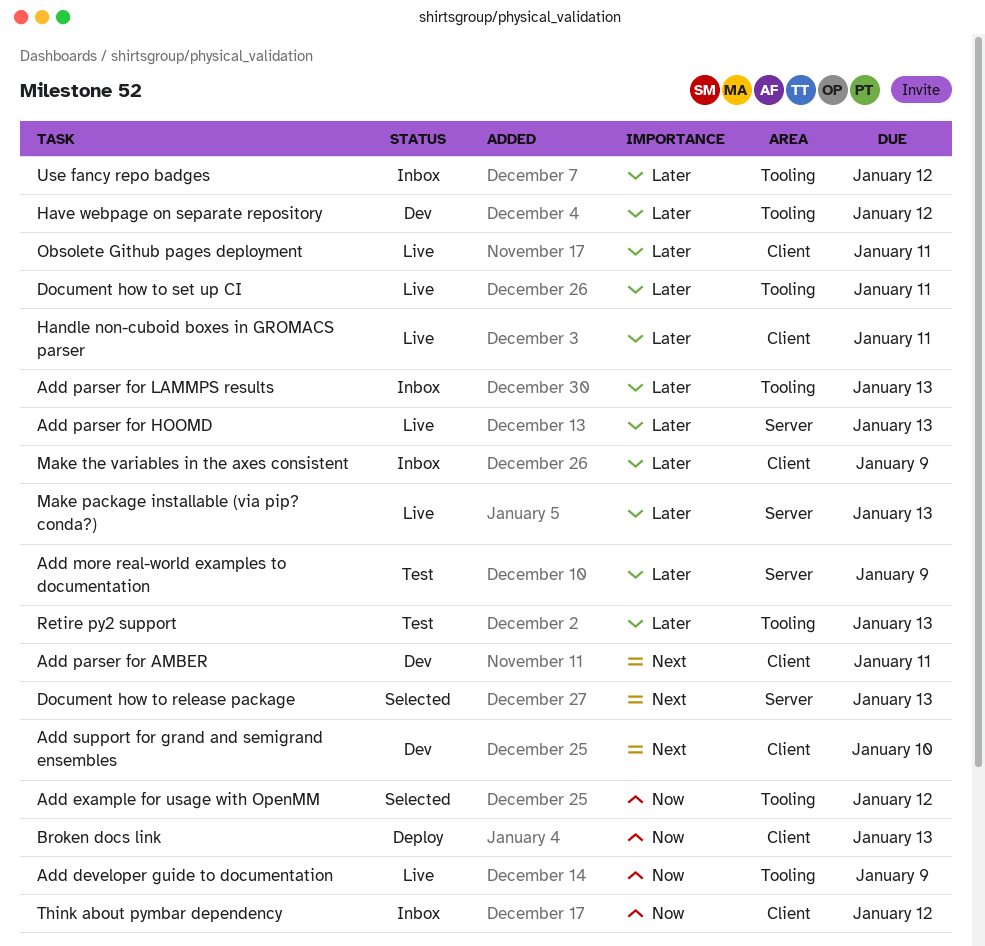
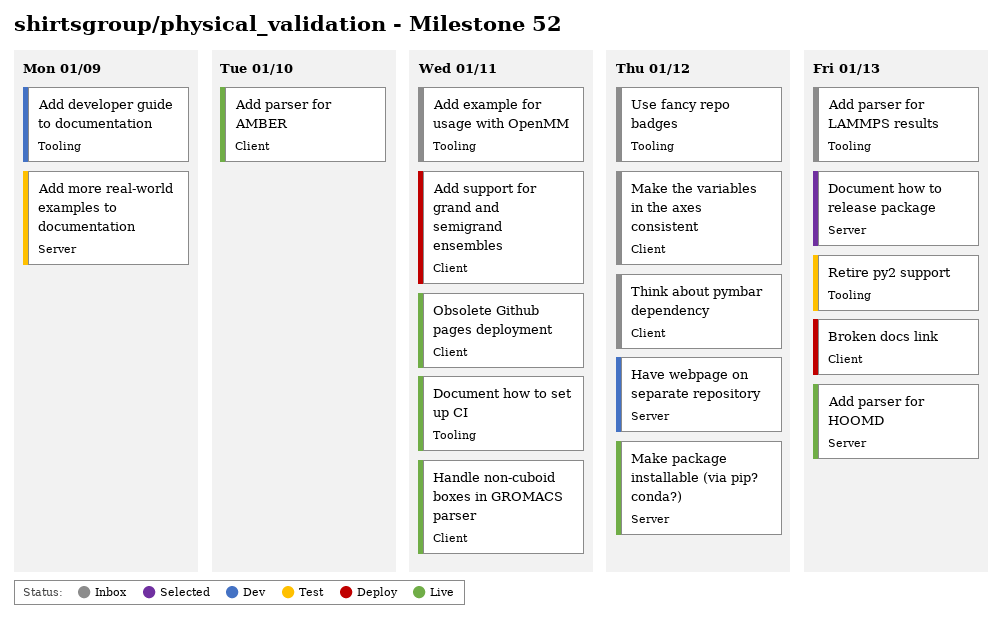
Add developer guide to documentation, status: Live -> Dev
Add example for usage with OpenMM, status: Selected -> Inbox
Add example for usage with OpenMM, due: Jan 12 -> Jan 11
Add parser for AMBER, status: Dev -> Live
Add parser for AMBER, due: Jan 11 -> Jan 10
Add support for grand and semigrand ensembles, status: Dev -> Deploy
Add support for grand and semigrand ensembles, due: Jan 10 -> Jan 11
Have webpage on separate repository, label: Tooling -> Server
Make package installable (via pip? conda?), due: Jan 13 -> Jan 12
Make the variables in the axes consistent, due: Jan 9 -> Jan 12

